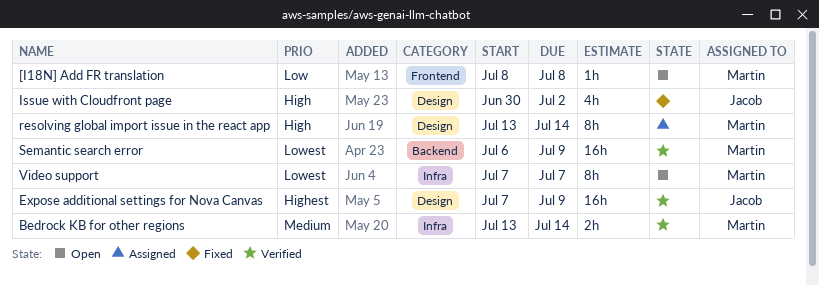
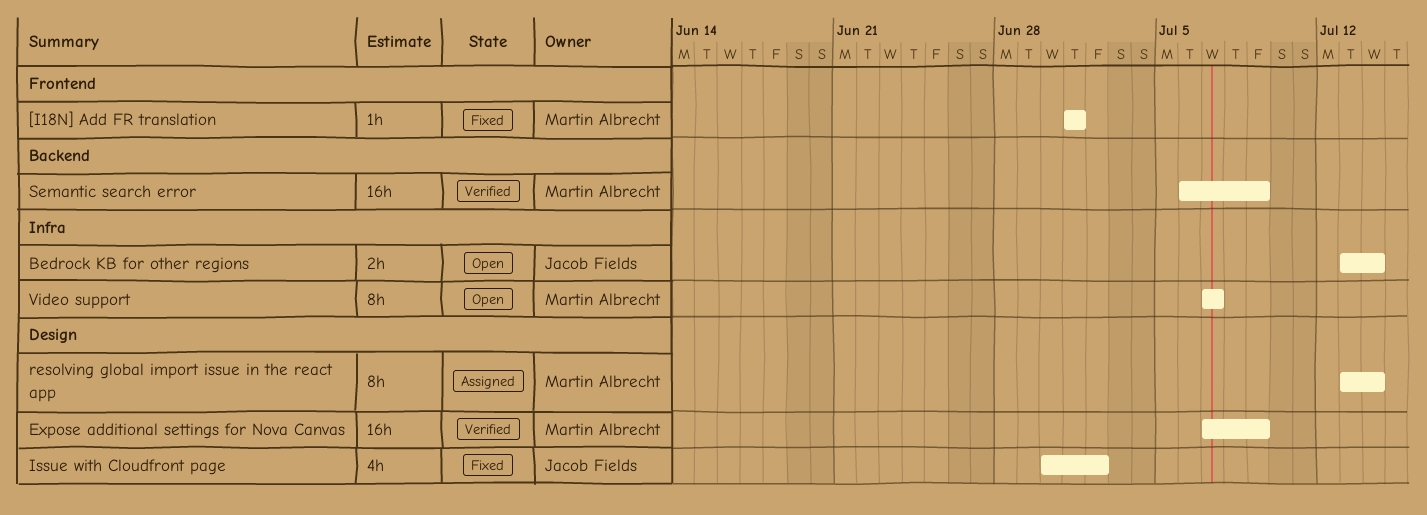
[I18N] Add FR translation, status: Open -> Fixed
[I18N] Add FR translation, start: Jul 8 -> Jul 1
[I18N] Add FR translation, due: Jul 8 -> Jul 1
Bedrock KB for other regions, status: Verified -> Open
Bedrock KB for other regions, owner: Martin Albrecht -> Jacob Fields
Expose additional settings for Nova Canvas, owner: Jacob Fields -> Martin Albrecht

